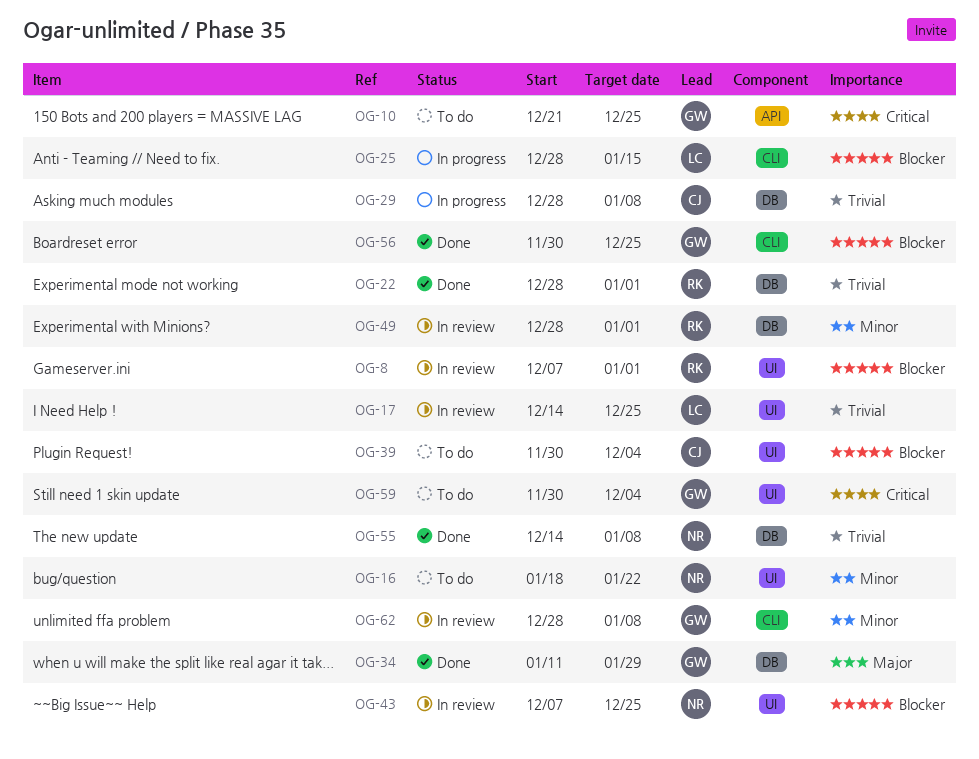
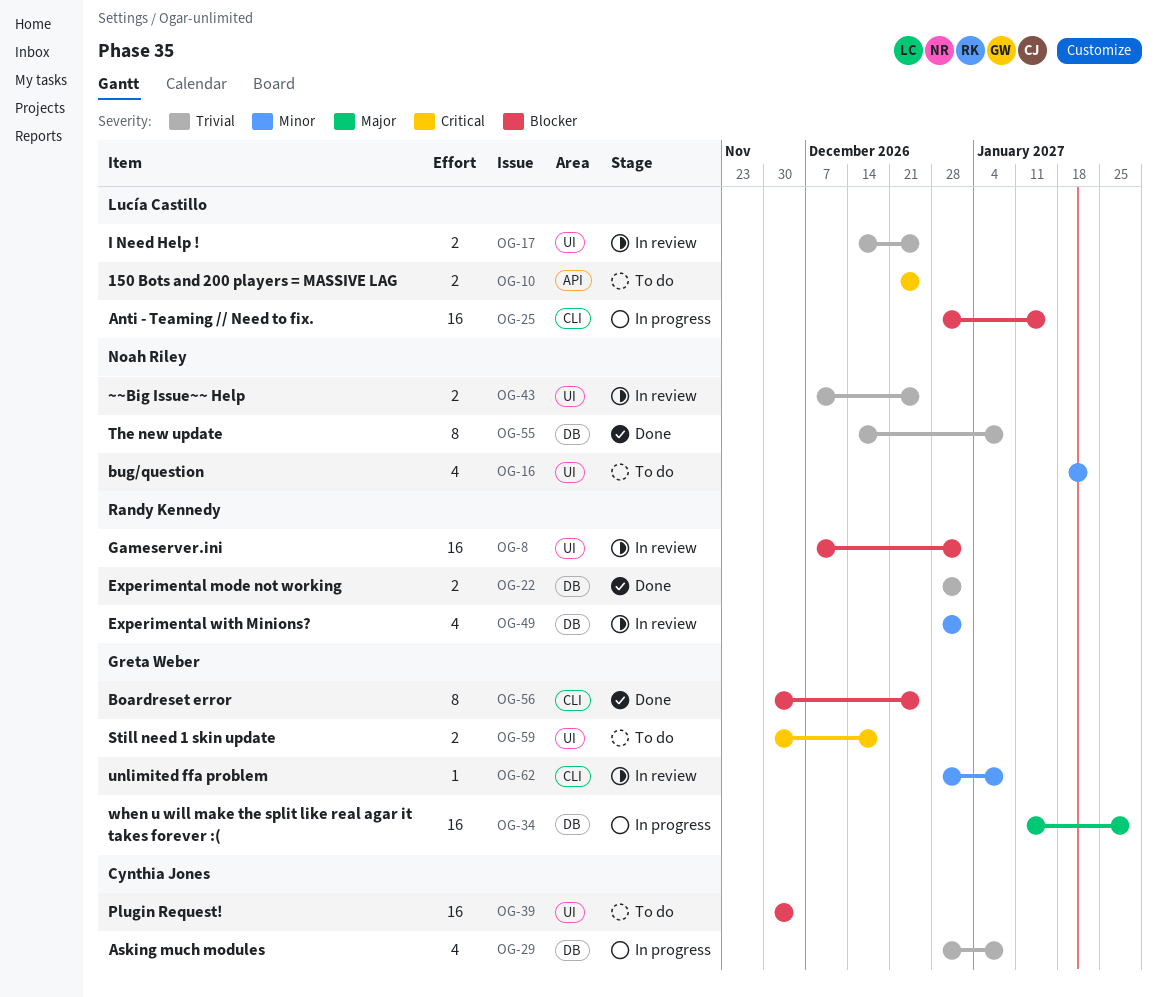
OG-10, owner: Greta Weber -> Lucía Castillo
OG-34, status: Done -> In progress
OG-43, priority: Blocker -> Trivial
OG-59, due: Dec 4 -> Dec 18

